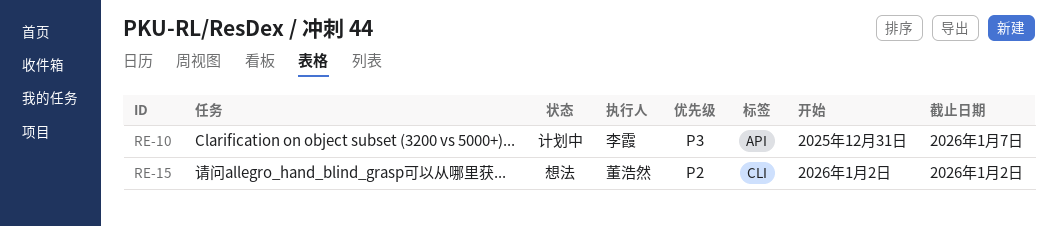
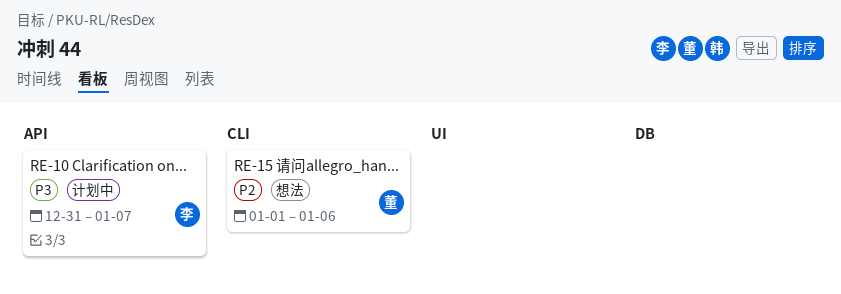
RE-15, start: Jan 2 -> Jan 1
RE-15, due: Jan 2 -> Jan 6

